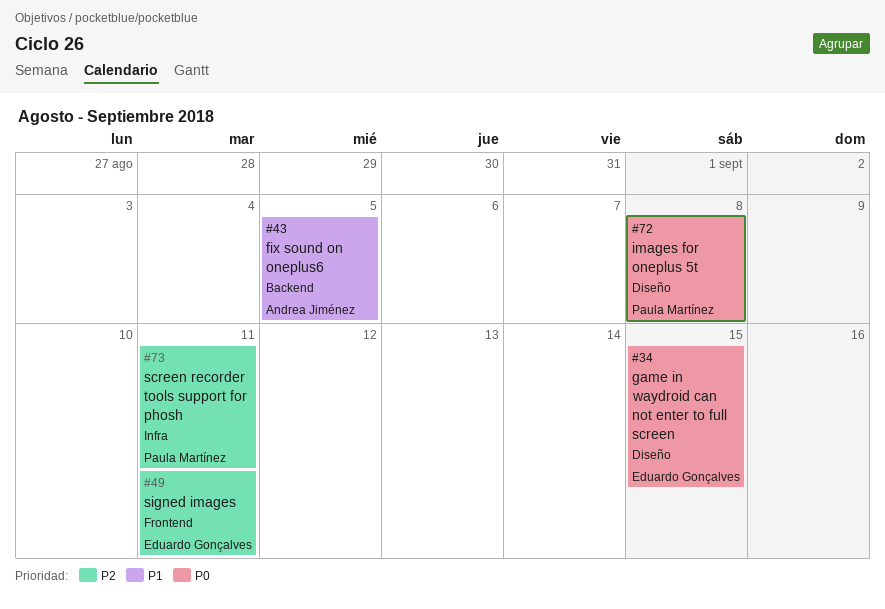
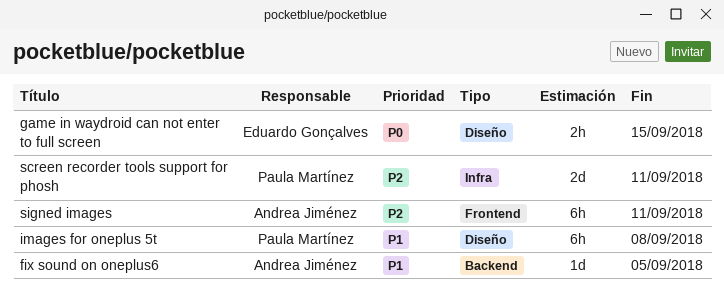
images for oneplus 5t, priority: P0 -> P1
signed images, owner: Eduardo Gonçalves -> Andrea Jiménez

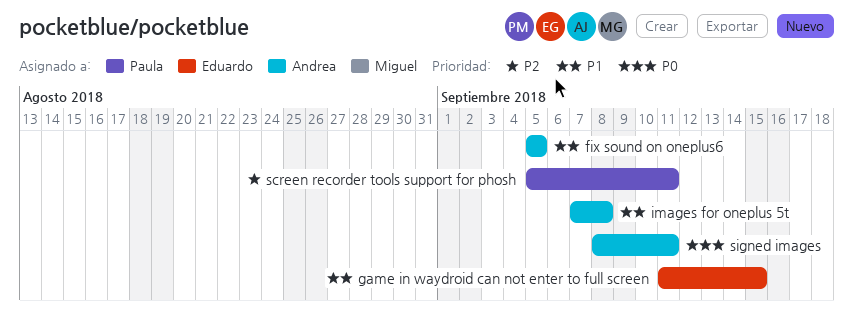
game in waydroid can not enter to full screen, priority: P0 -> P1
images for oneplus 5t, owner: Paula Martínez -> Andrea Jiménez
signed images, priority: P2 -> P0

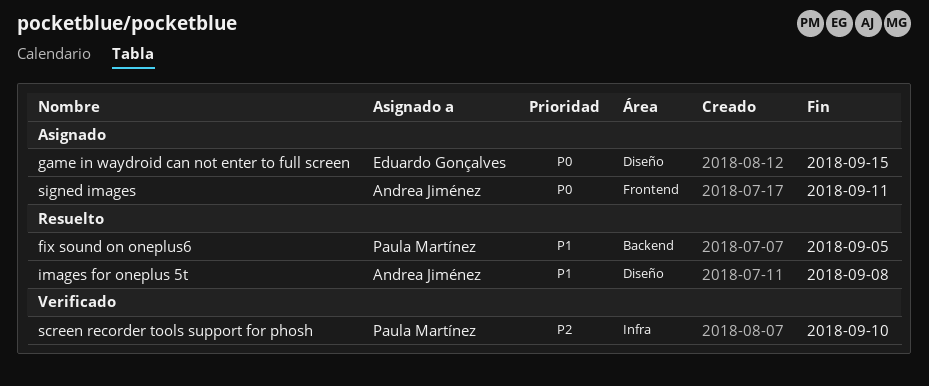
fix sound on oneplus6, owner: Andrea Jiménez -> Paula Martínez
game in waydroid can not enter to full screen, priority: P1 -> P0
screen recorder tools support for phosh, due: Sep 11 -> Sep 10

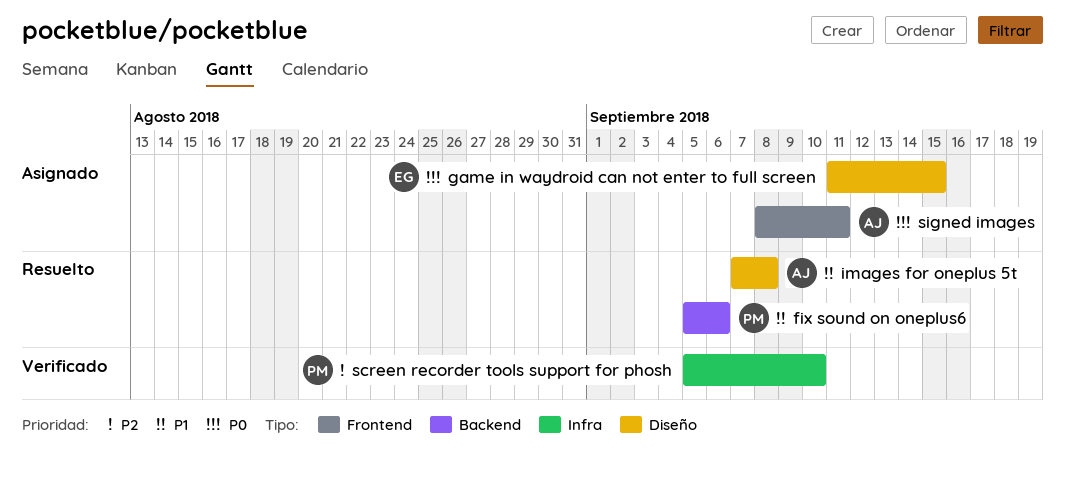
fix sound on oneplus6, due: Sep 5 -> Sep 6

